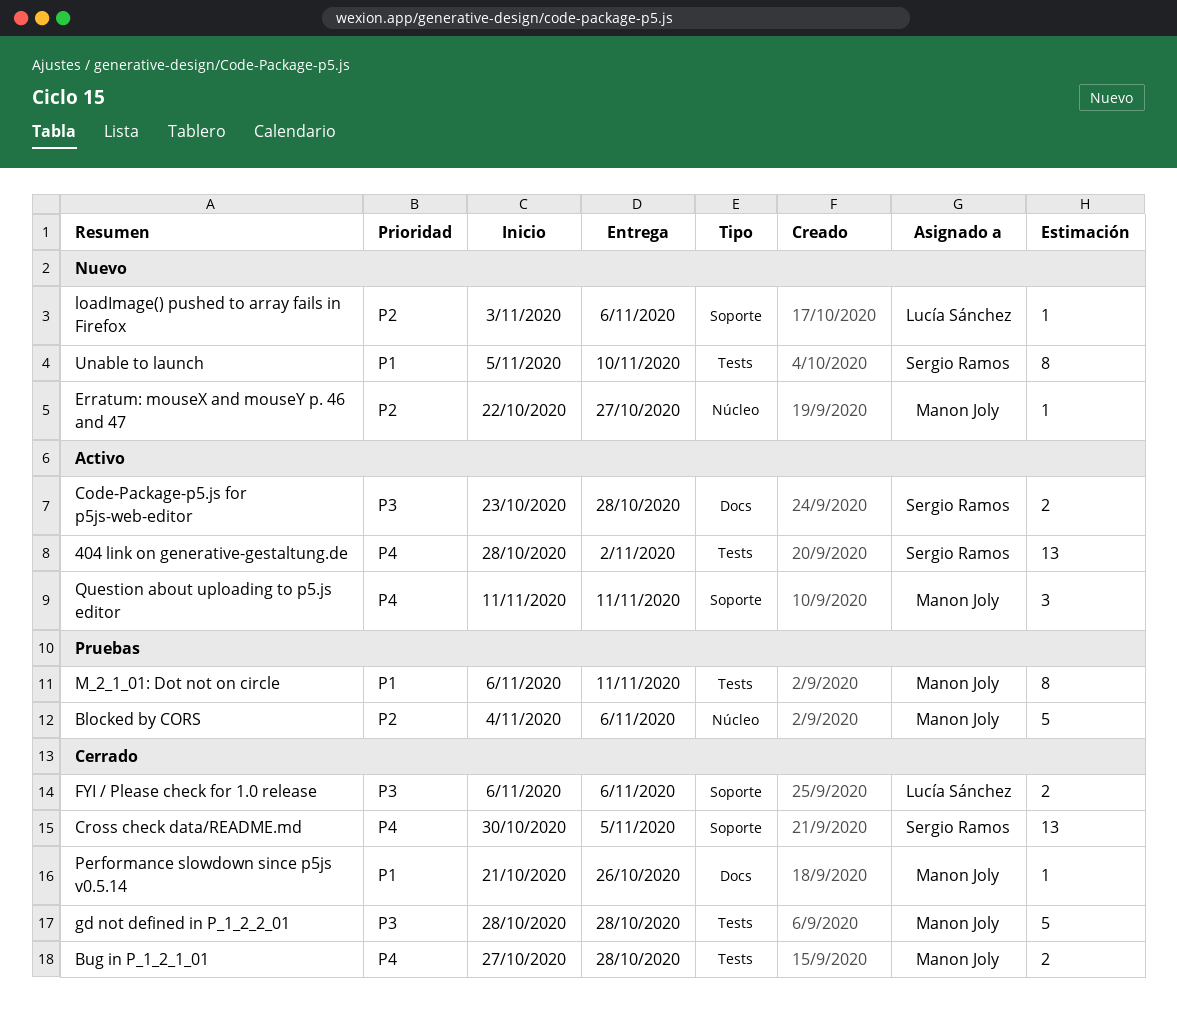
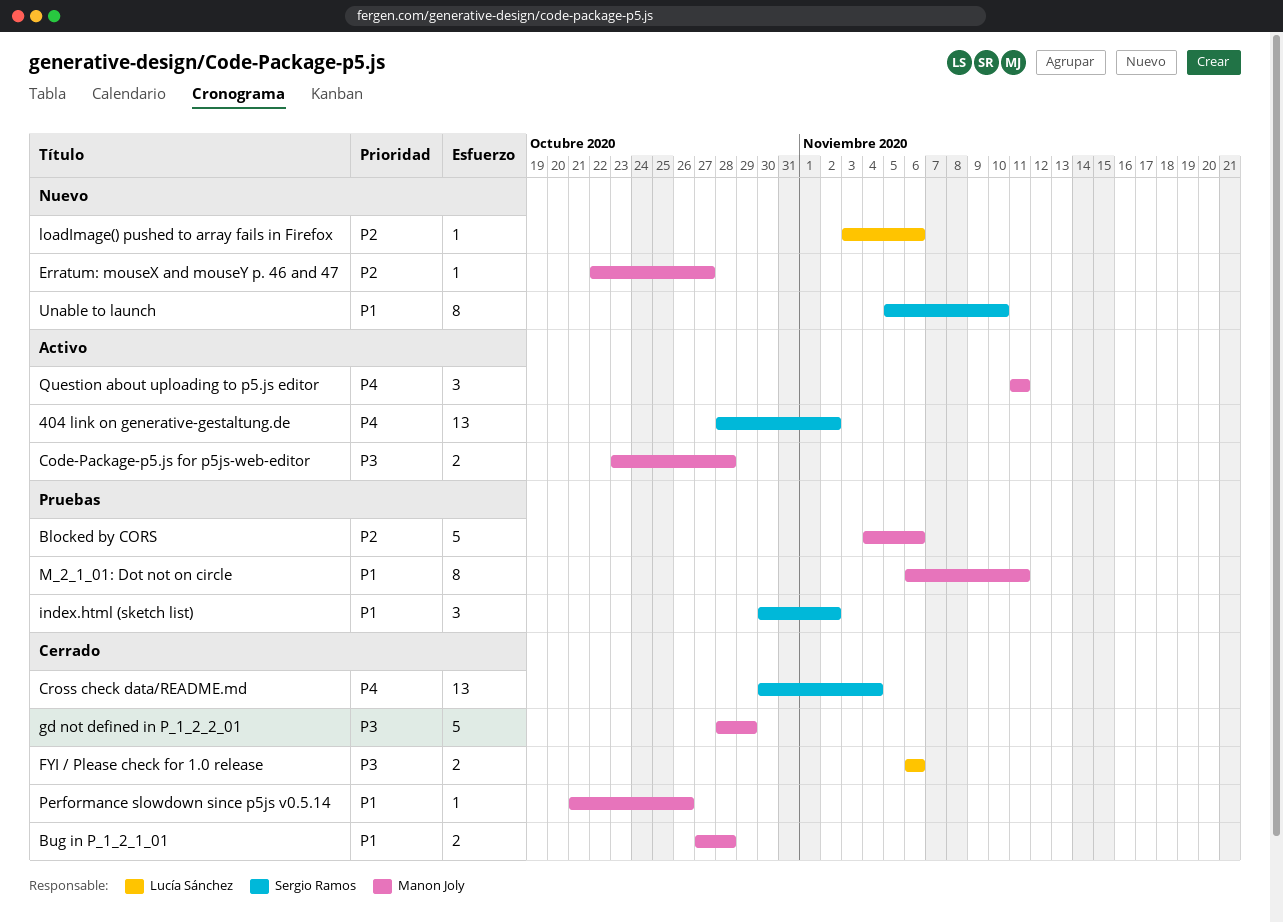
Bug in P_1_2_1_01, priority: P4 -> P1
Code-Package-p5.js for p5js-web-editor, owner: Sergio Ramos -> Manon Joly
Cross check data/README.md, due: Nov 5 -> Nov 4
gd not defined in P_1_2_2_01, due: Oct 28 -> Oct 29
index.html (sketch list): none -> present

